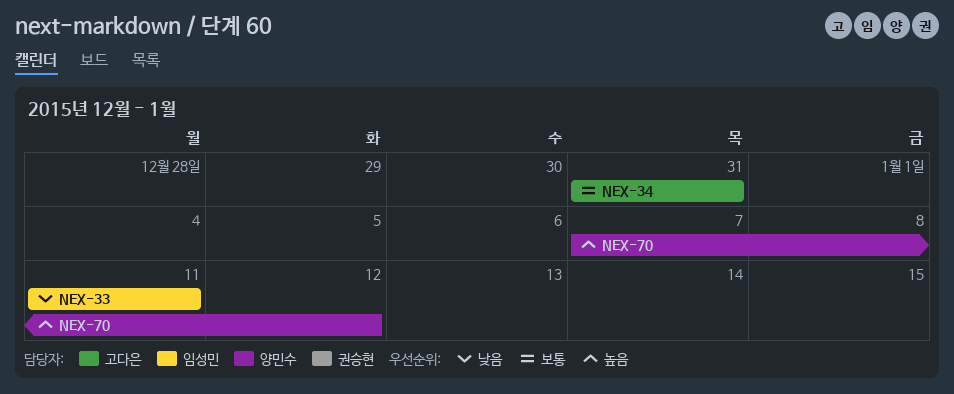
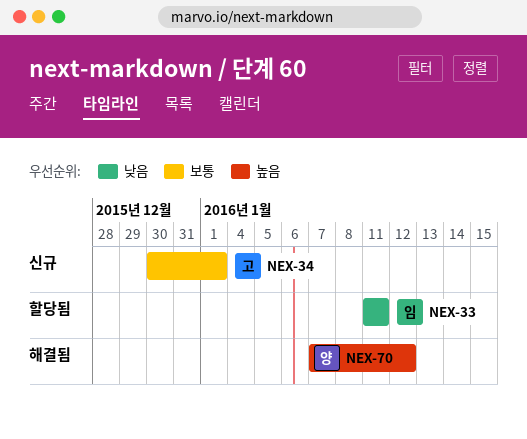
NEX-34, start: Dec 31 -> Dec 30
NEX-34, due: Dec 31 -> Jan 1

